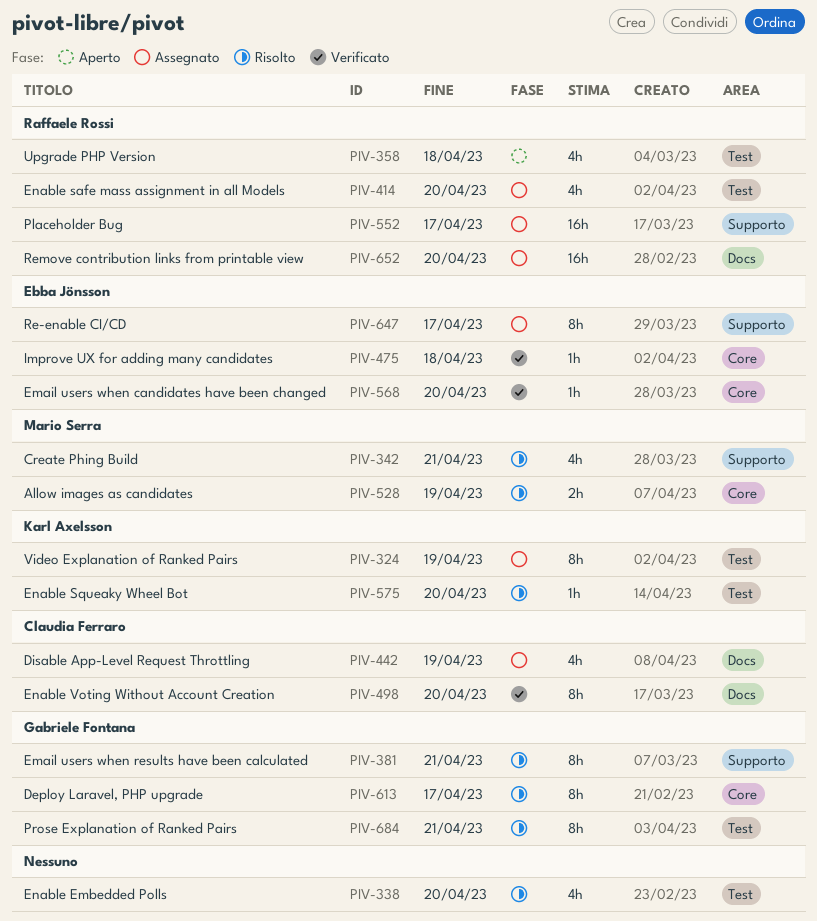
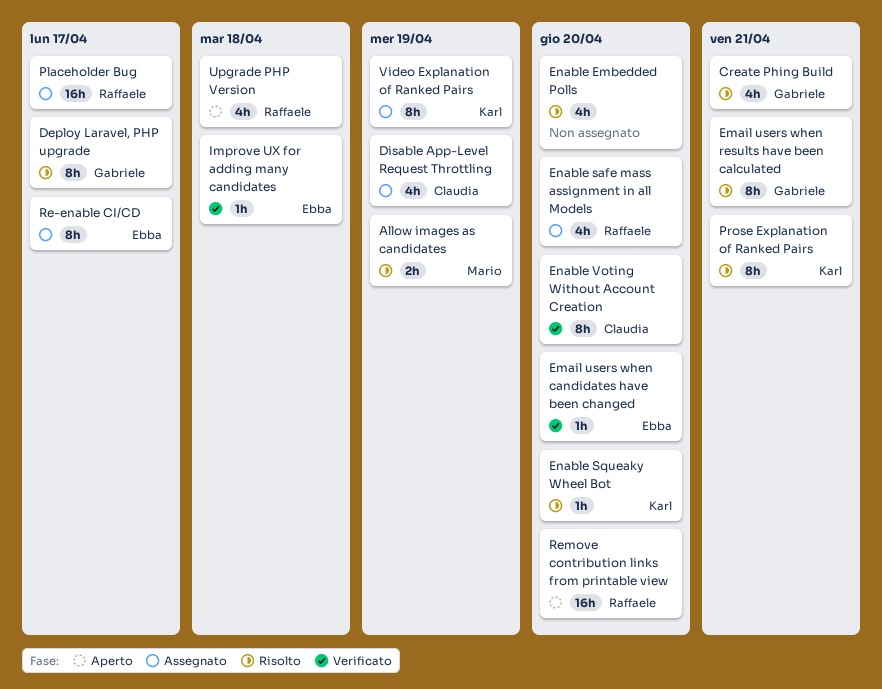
Create Phing Build, owner: Mario Serra -> Gabriele Fontana
Prose Explanation of Ranked Pairs, owner: Gabriele Fontana -> Karl Axelsson
Remove contribution links from printable view, status: Assegnato -> Aperto

